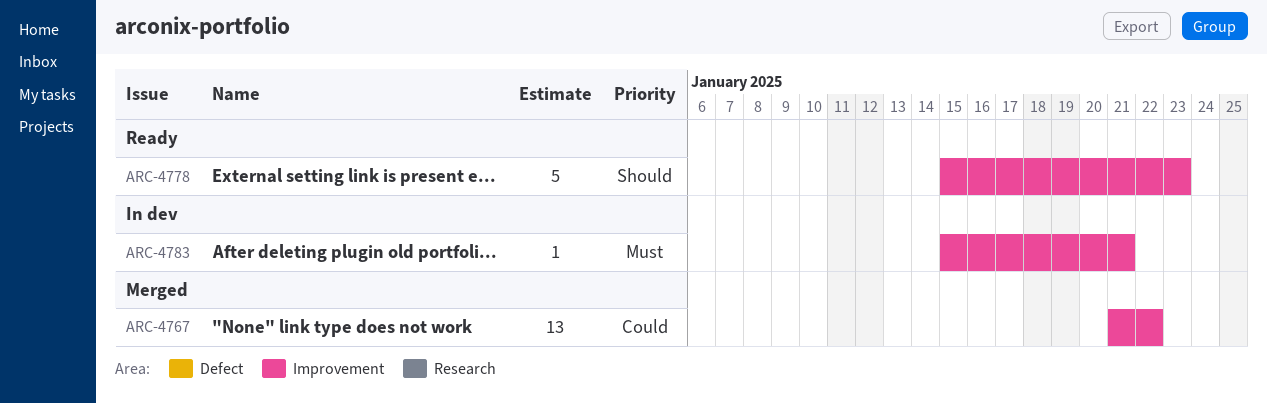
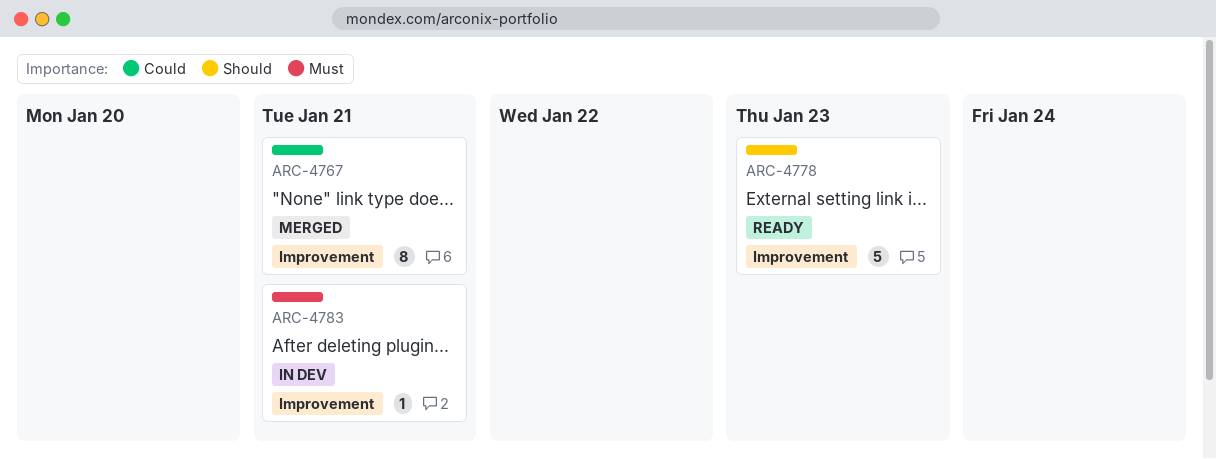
ARC-4767, estimate: 13 -> 8
ARC-4767, due: Jan 22 -> Jan 21

